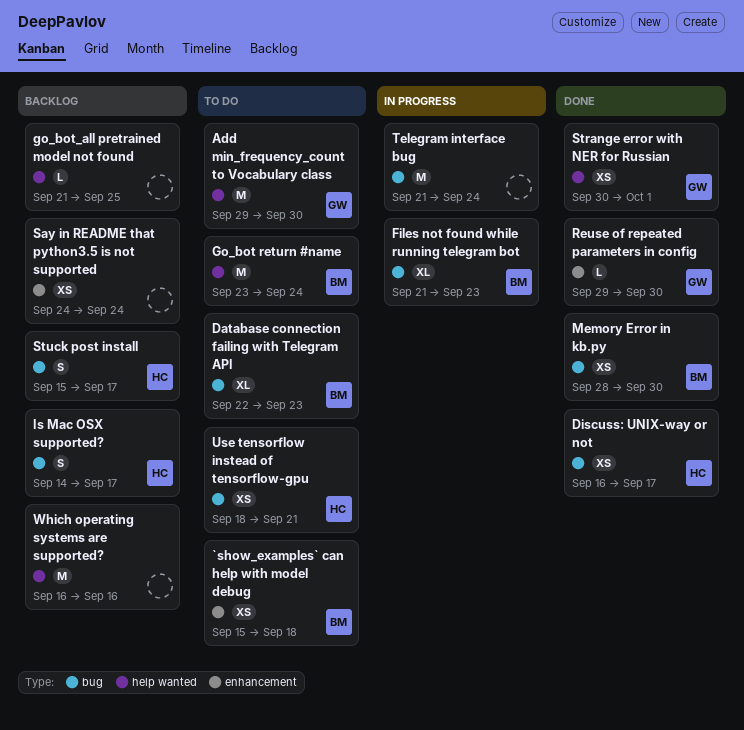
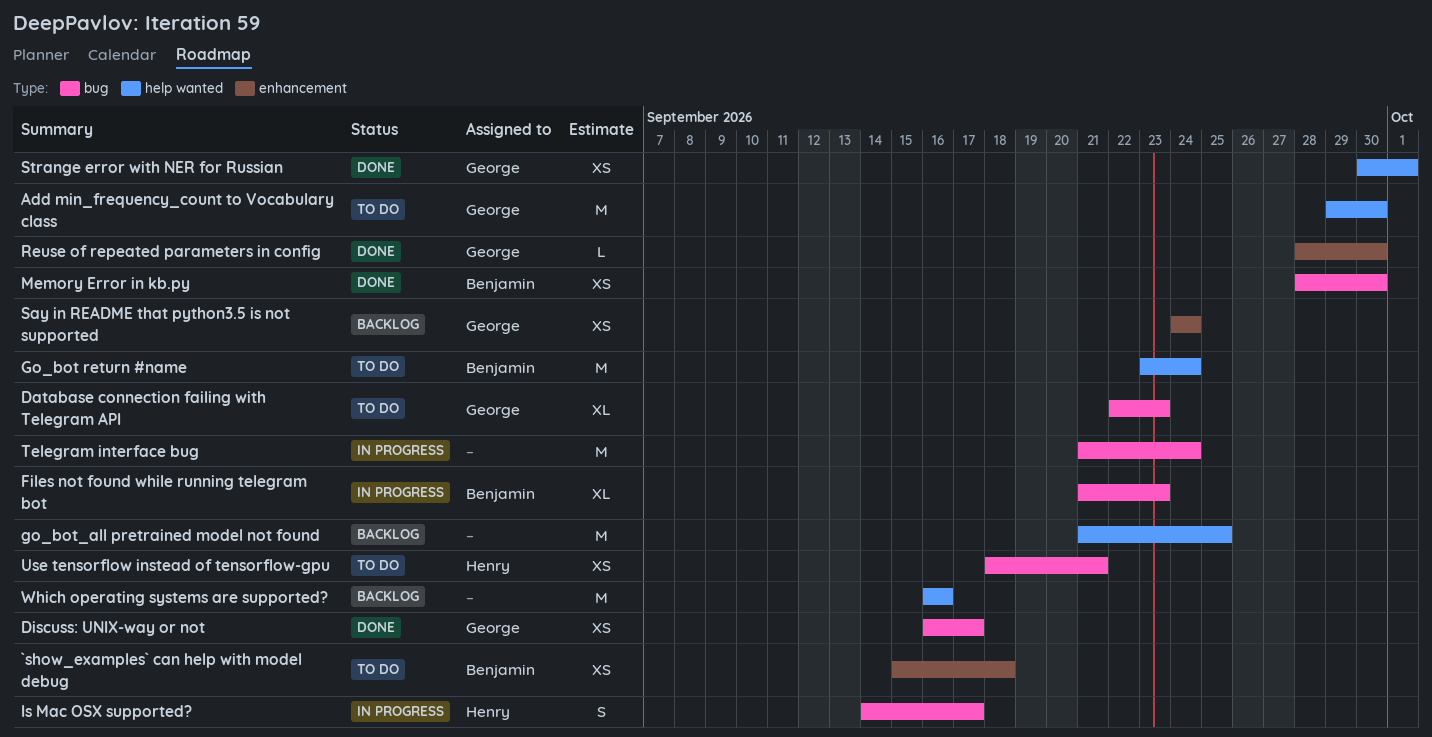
Database connection failing with Telegram API, owner: Benjamin -> George
Discuss: UNIX-way or not, owner: Henry -> George
go_bot_all pretrained model not found, estimate: L -> M
Is Mac OSX supported?, status: Backlog -> In progress
Reuse of repeated parameters in config, start: Sep 29 -> Sep 28
Say in README that python3.5 is not supported, owner: none -> George
Stuck post install: present -> none

